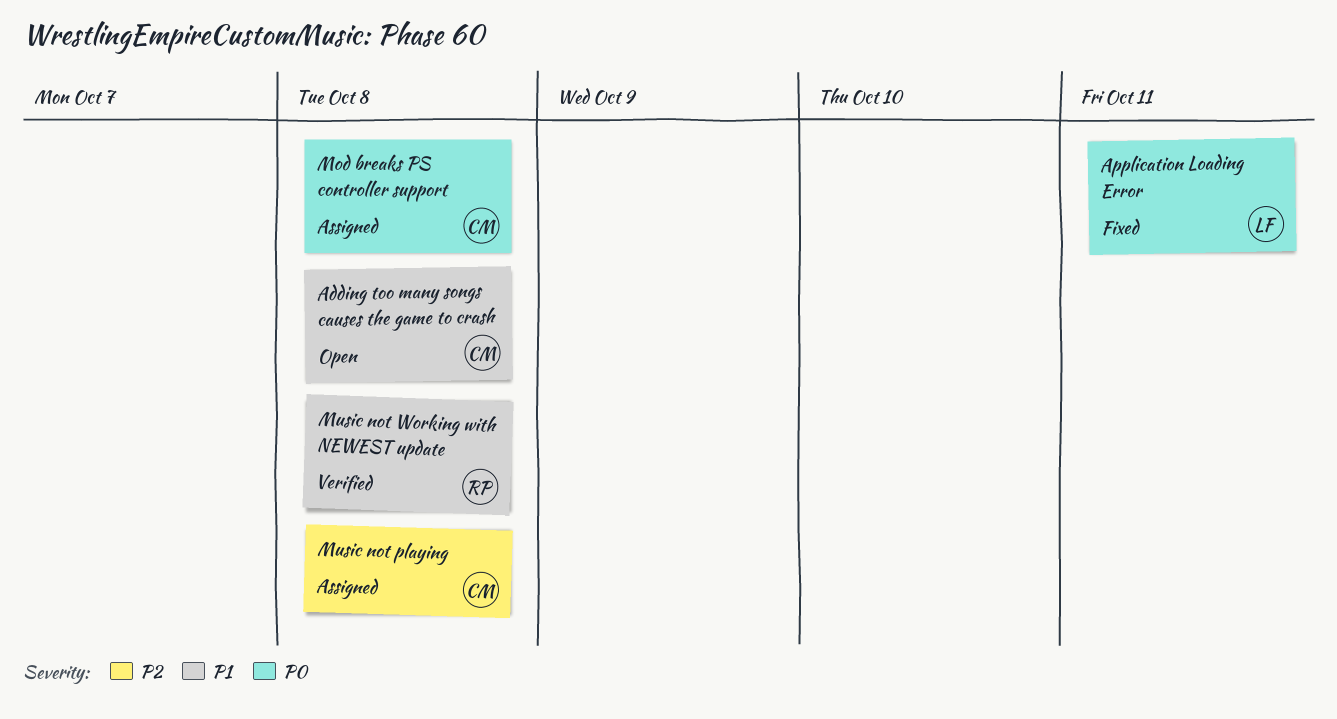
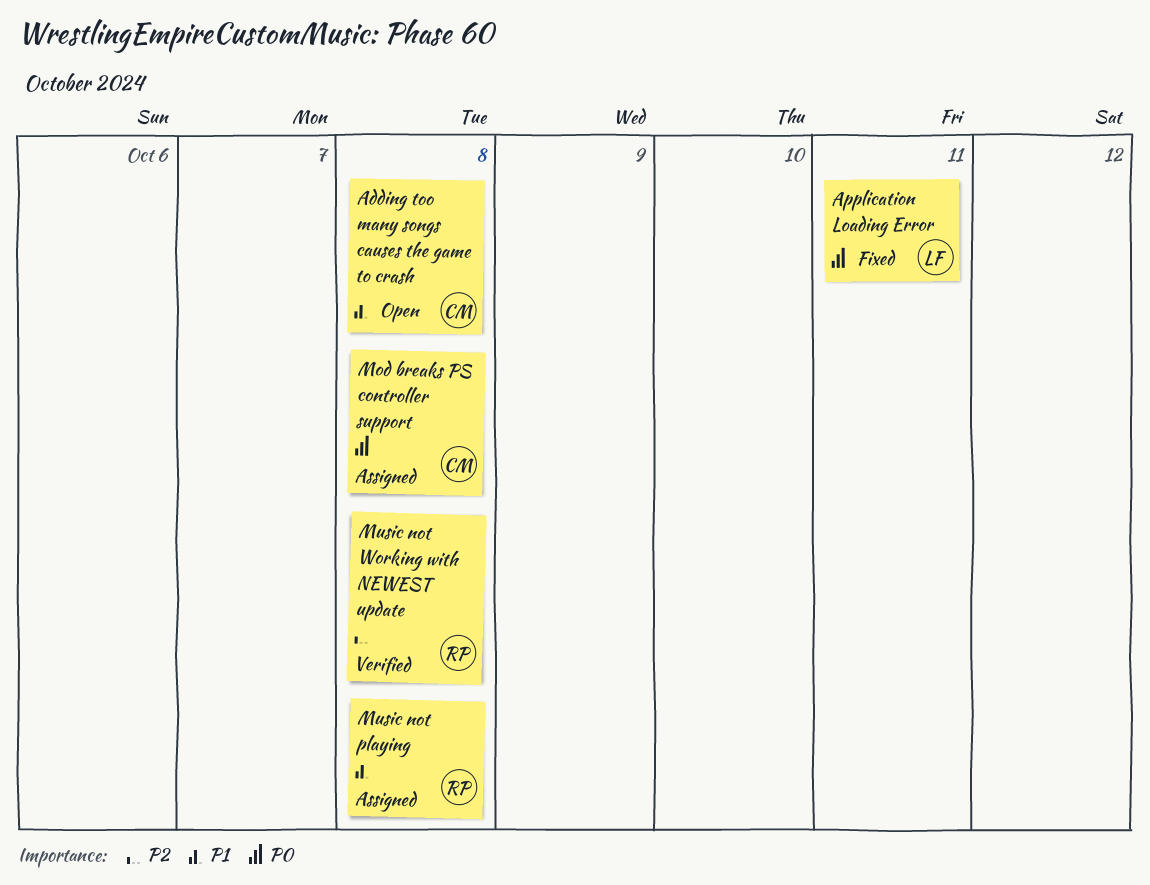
Music not playing, owner: CM -> RP
Music not playing, priority: P2 -> P1
Music not Working with NEWEST update, priority: P1 -> P2

